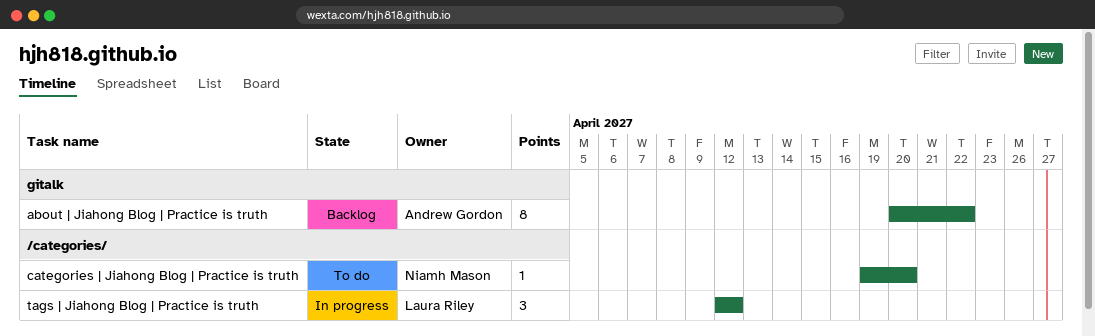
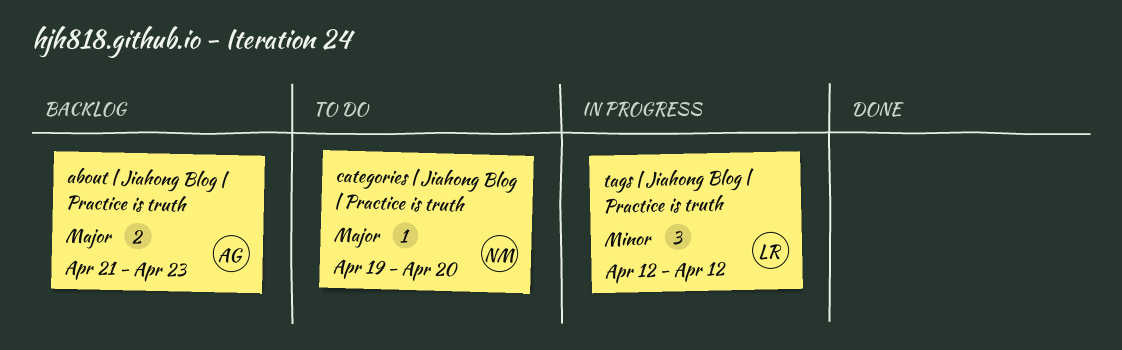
about | Jiahong Blog | Practice is truth, estimate: 8 -> 2
about | Jiahong Blog | Practice is truth, start: Apr 20 -> Apr 21
about | Jiahong Blog | Practice is truth, due: Apr 22 -> Apr 23

